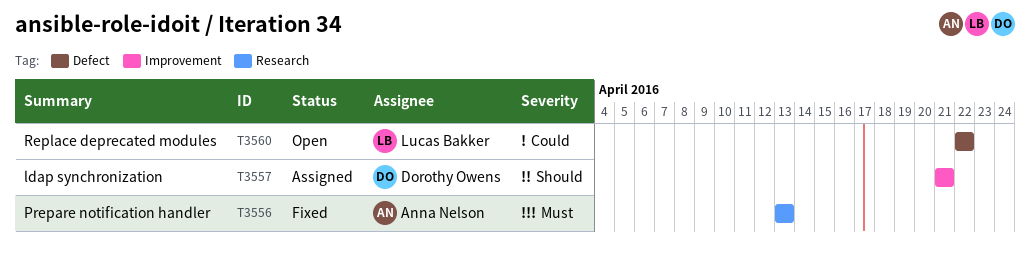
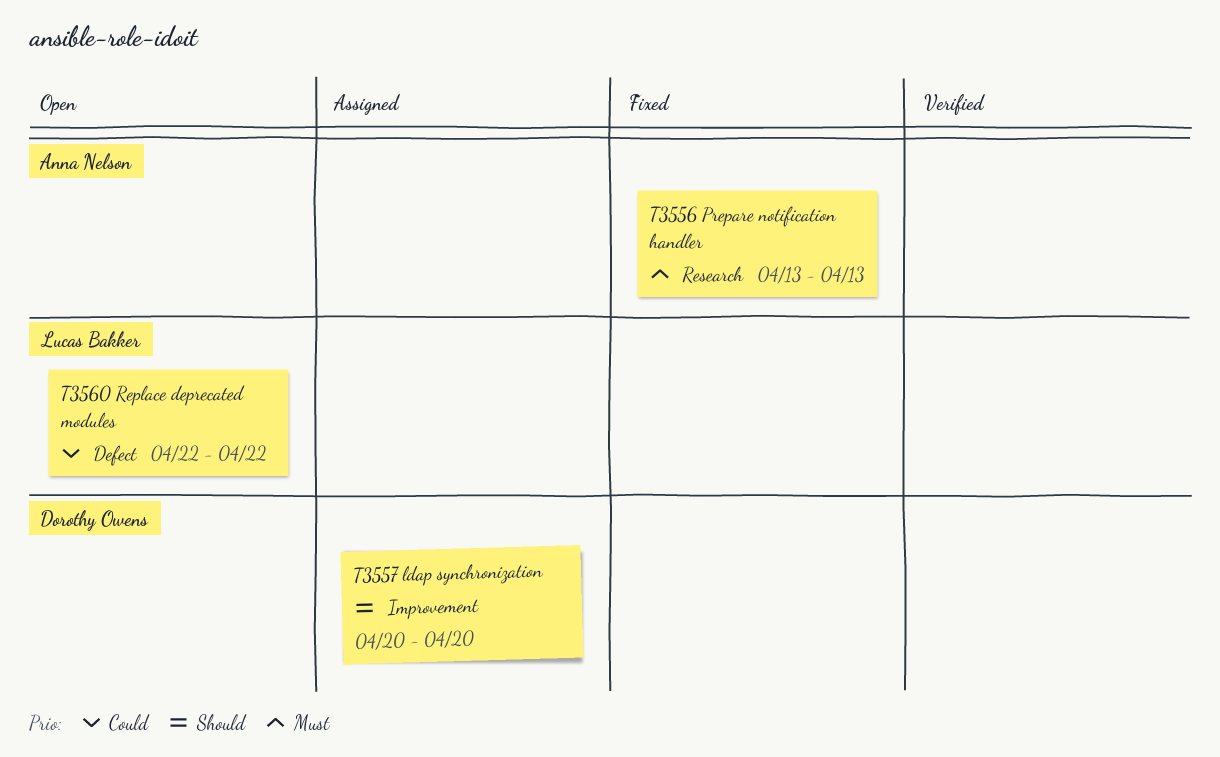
T3557, start: Apr 21 -> Apr 20
T3557, due: Apr 21 -> Apr 20

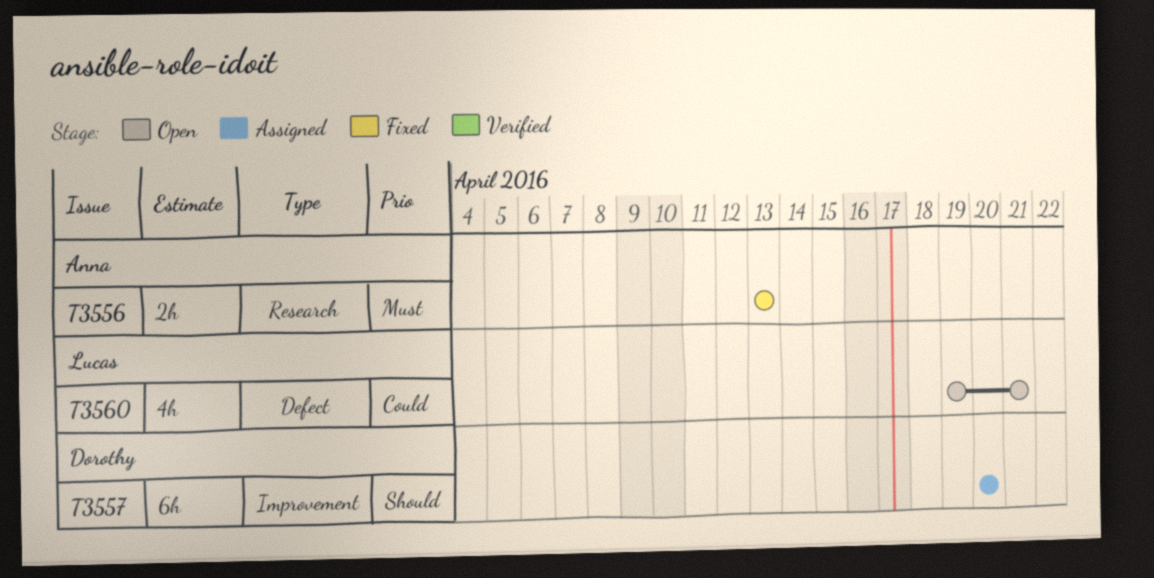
T3560, start: Apr 22 -> Apr 19
T3560, due: Apr 22 -> Apr 21

